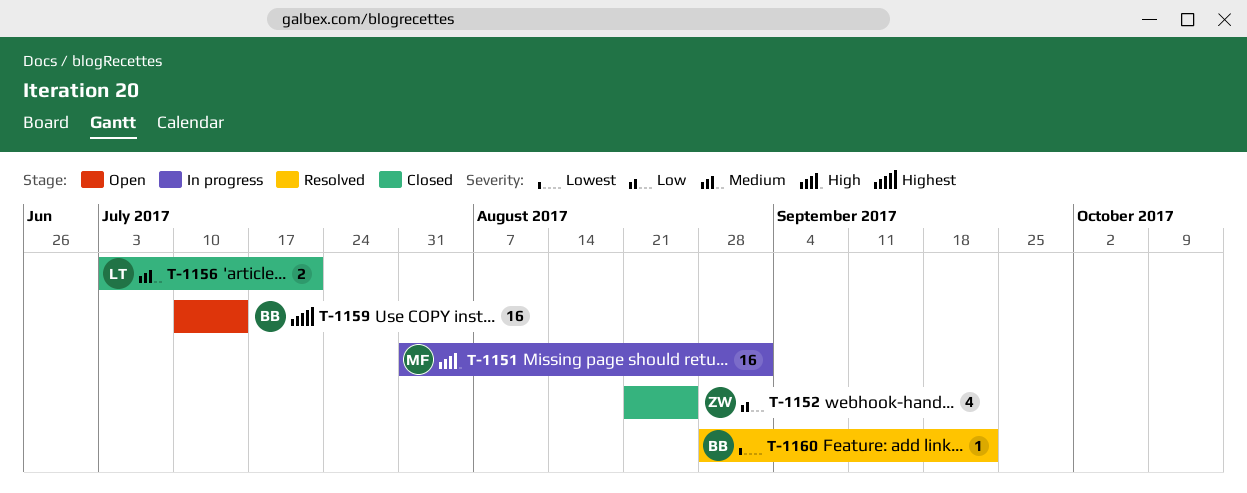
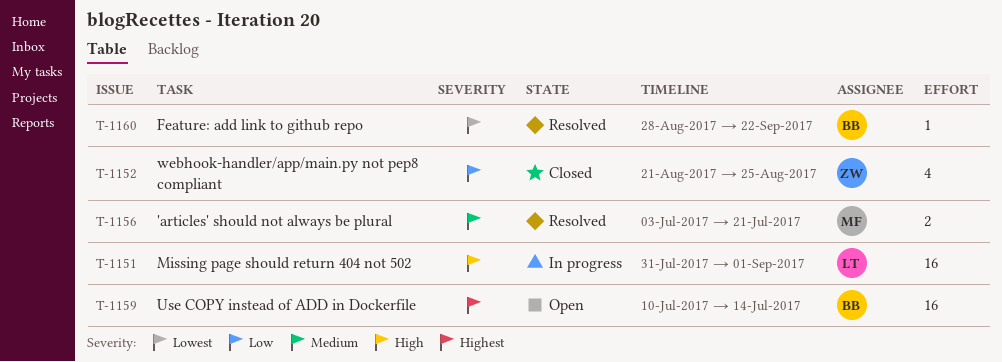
T-1151, owner: MF -> LT
T-1156, status: Closed -> Resolved
T-1156, owner: LT -> MF

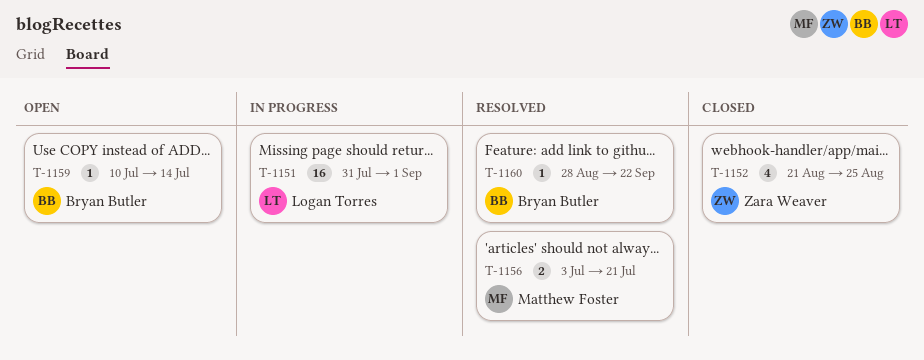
T-1159, estimate: 16 -> 1

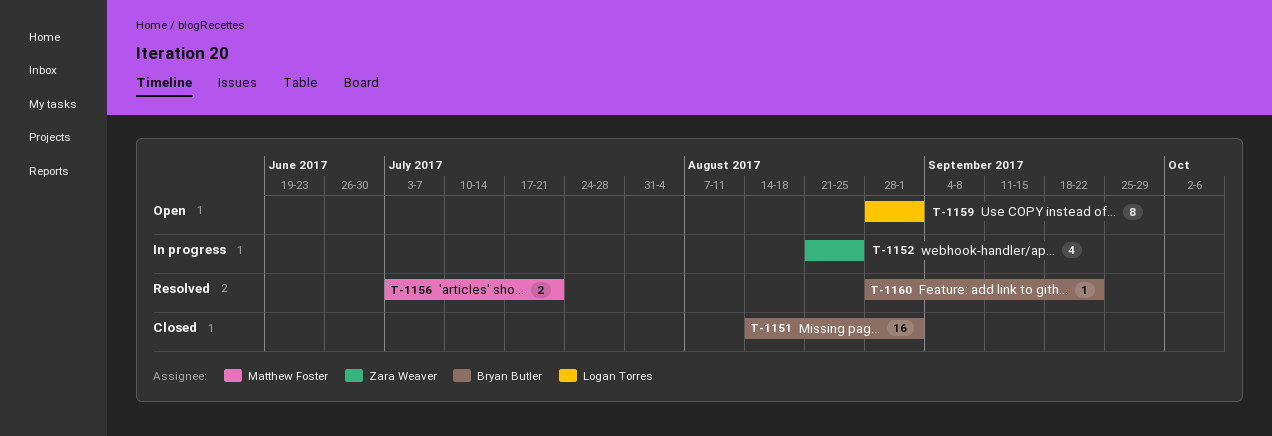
T-1151, status: In progress -> Closed
T-1151, owner: Logan Torres -> Bryan Butler
T-1151, start: Jul 31 -> Aug 14
T-1152, status: Closed -> In progress
T-1159, owner: Bryan Butler -> Logan Torres
T-1159, estimate: 1 -> 8
T-1159, start: Jul 10 -> Aug 28
T-1159, due: Jul 14 -> Sep 1

